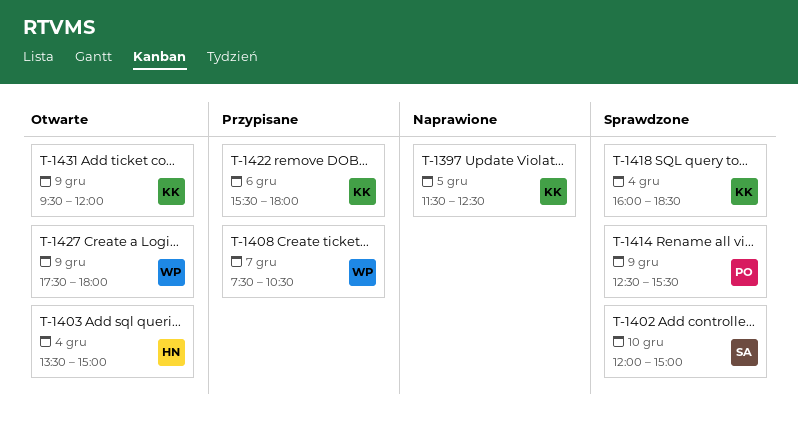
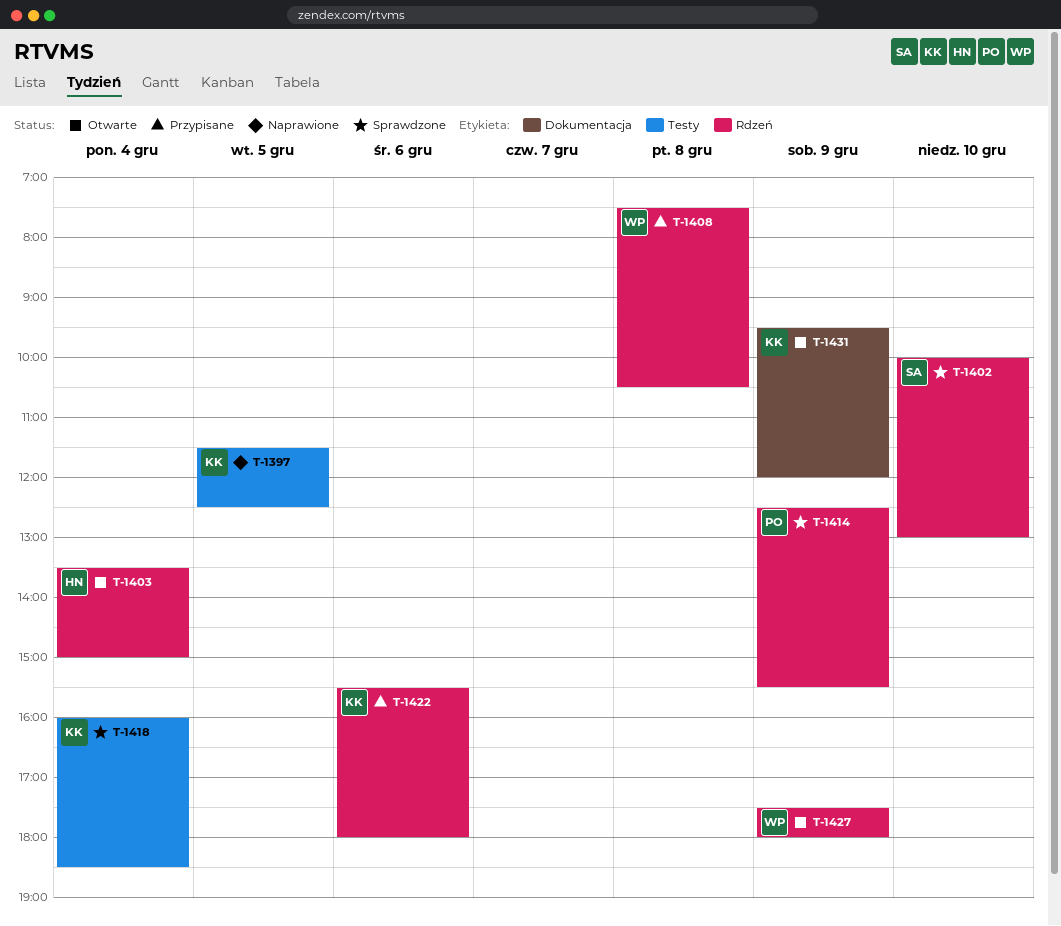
T-1402, begins: 12:00 -> 10:00
T-1402, ends: 15:00 -> 13:00
T-1408, day: Dec 7 -> Dec 8

